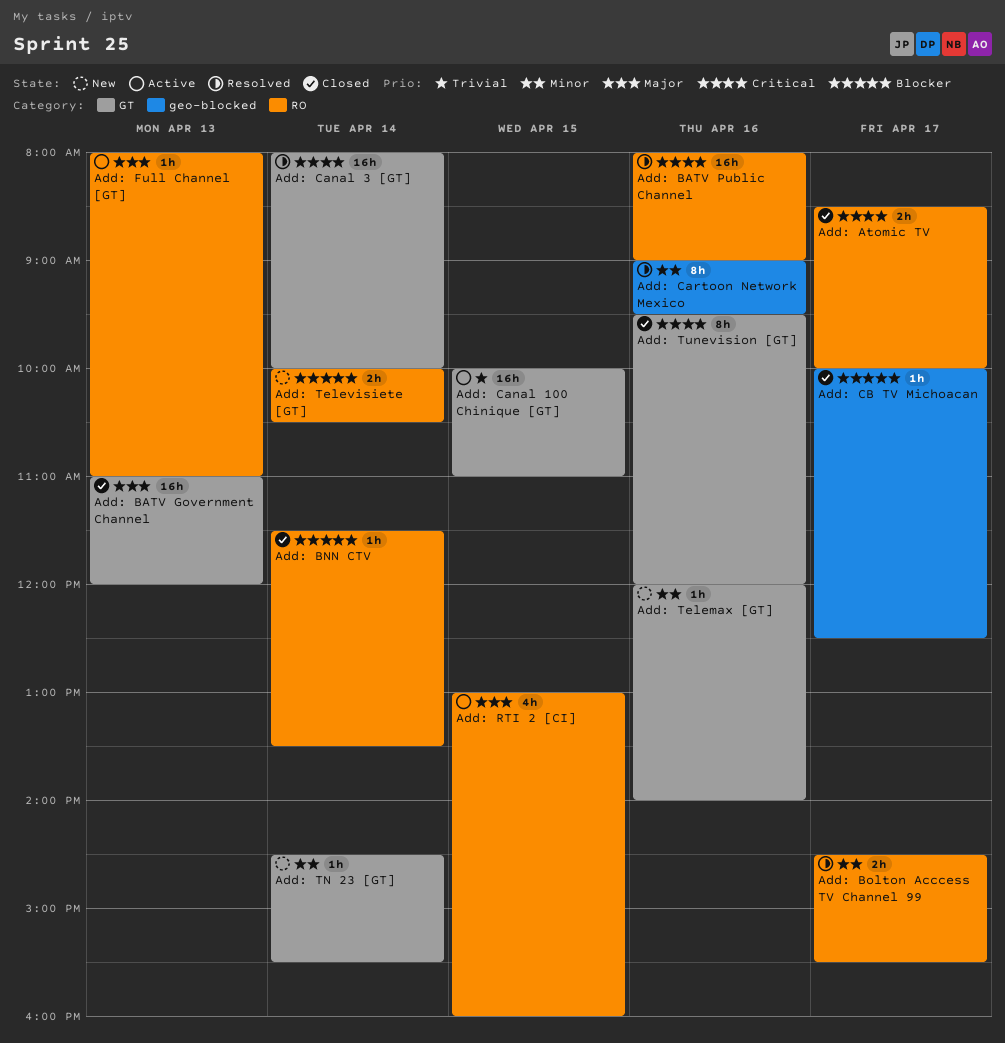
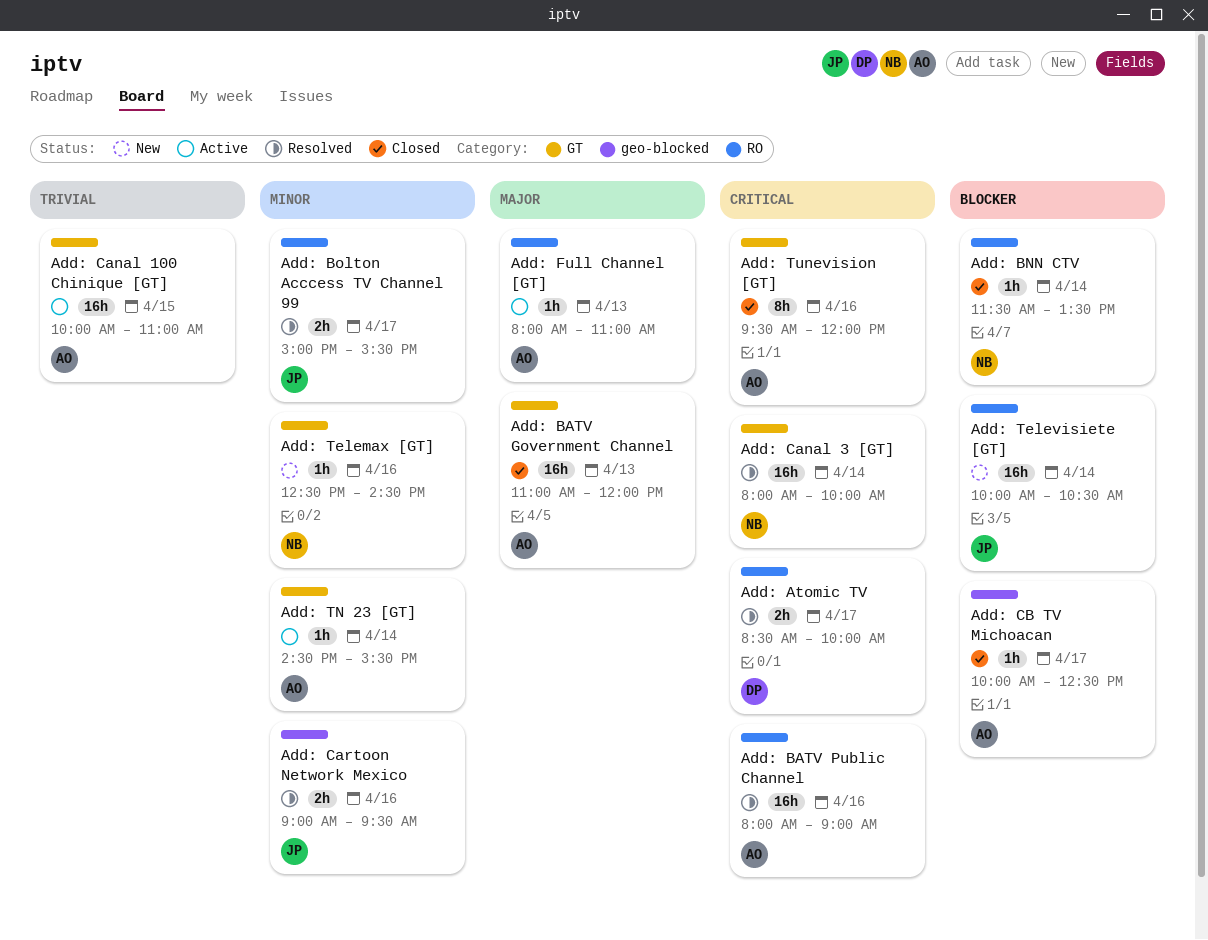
Add: Atomic TV, status: Closed -> Resolved
Add: Bolton Acccess TV Channel 99, begins: 14:30 -> 15:00
Add: Cartoon Network Mexico, estimate: 8h -> 2h
Add: RTI 2 [CI]: present -> none
Add: Telemax [GT], begins: 12:00 -> 12:30
Add: Telemax [GT], ends: 14:00 -> 14:30
Add: Televisiete [GT], estimate: 2h -> 16h
Add: TN 23 [GT], status: New -> Active

